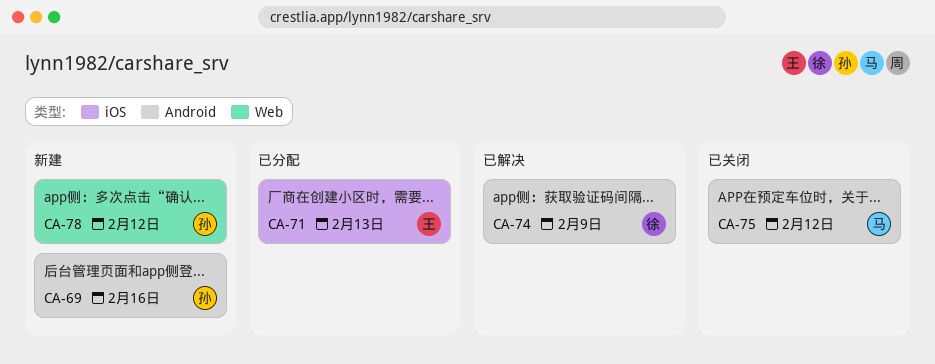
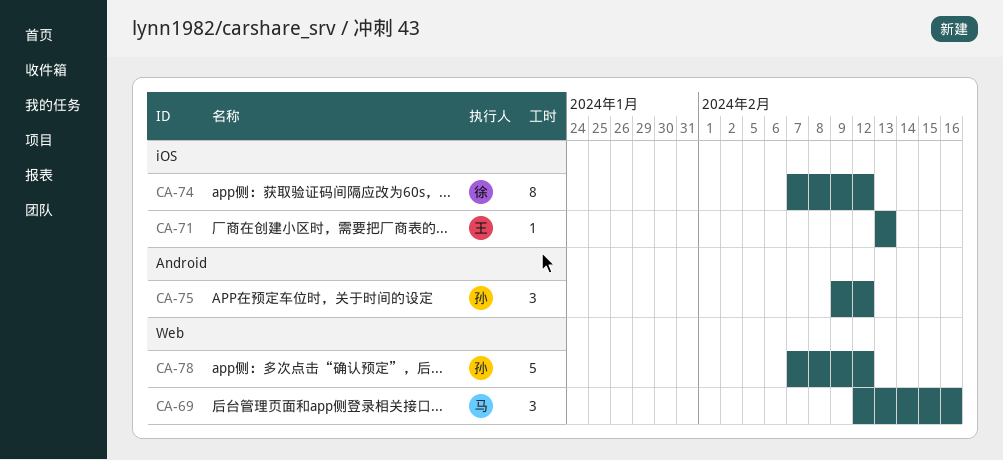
CA-69, owner: 孙 -> 马
CA-69, label: Android -> Web
CA-74, label: Android -> iOS
CA-74, due: Feb 9 -> Feb 12
CA-75, owner: 马 -> 孙

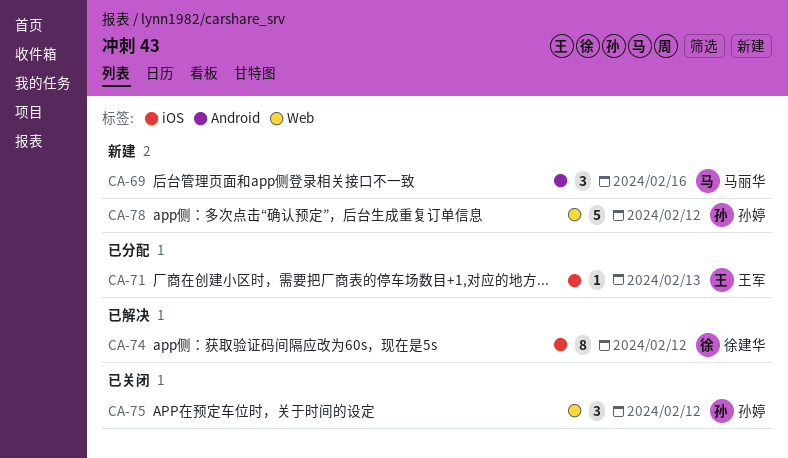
CA-69, label: Web -> Android
CA-75, label: Android -> Web

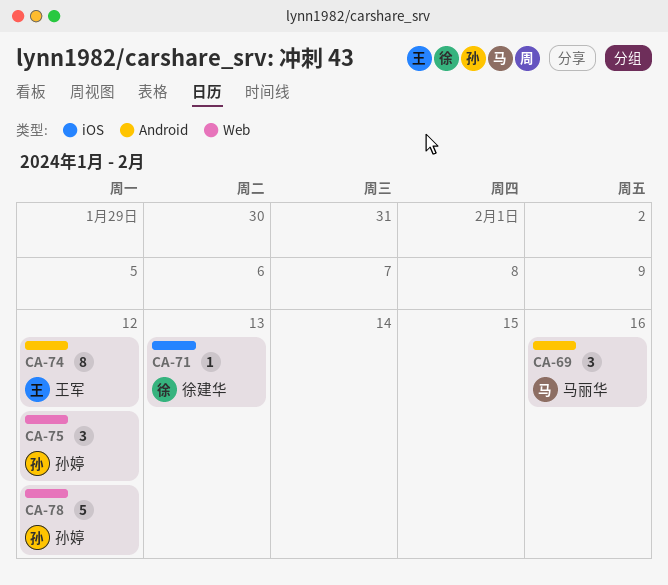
CA-71, owner: 王军 -> 徐建华
CA-74, owner: 徐建华 -> 王军
CA-74, label: iOS -> Android

